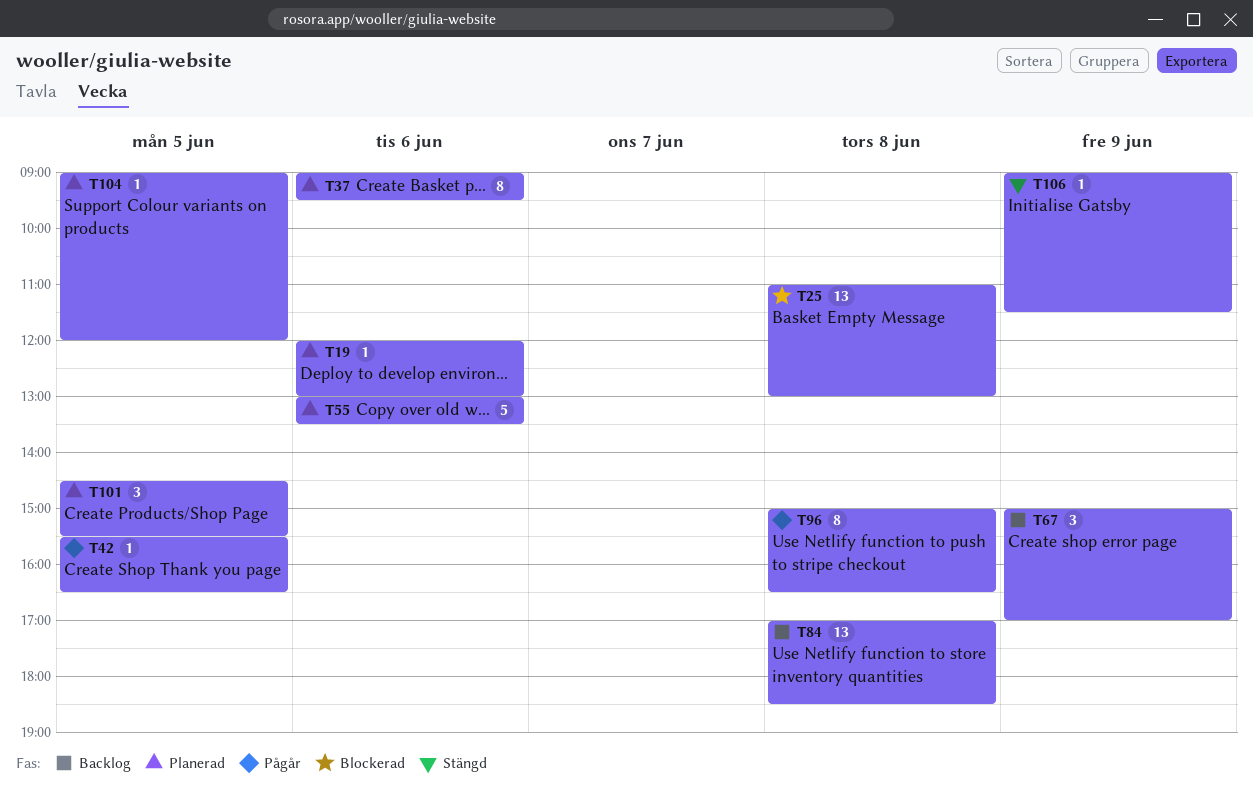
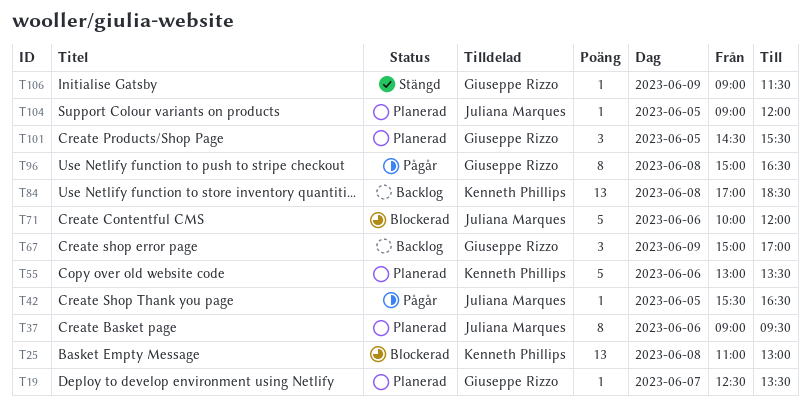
T19, day: Jun 6 -> Jun 7
T19, begins: 12:00 -> 12:30
T19, ends: 13:00 -> 13:30
T71: none -> present

